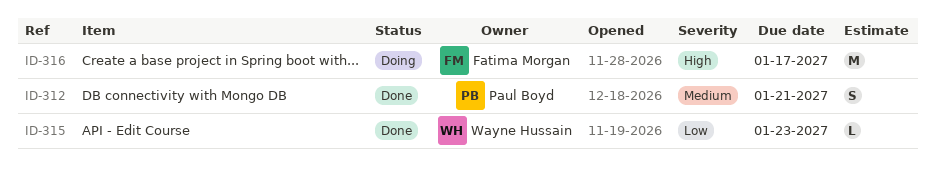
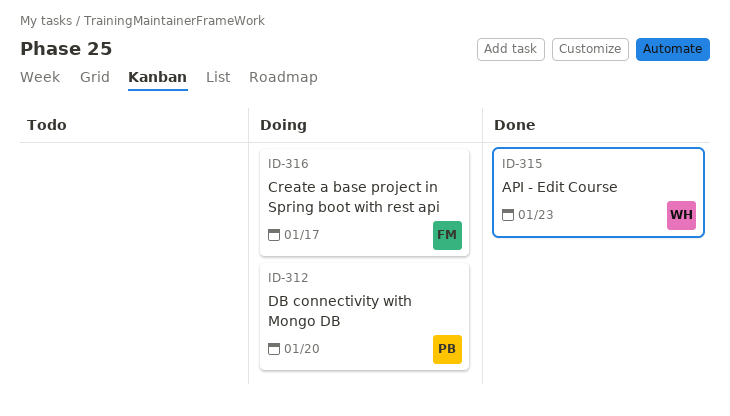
ID-312, status: Done -> Doing
ID-312, due: Jan 21 -> Jan 20

